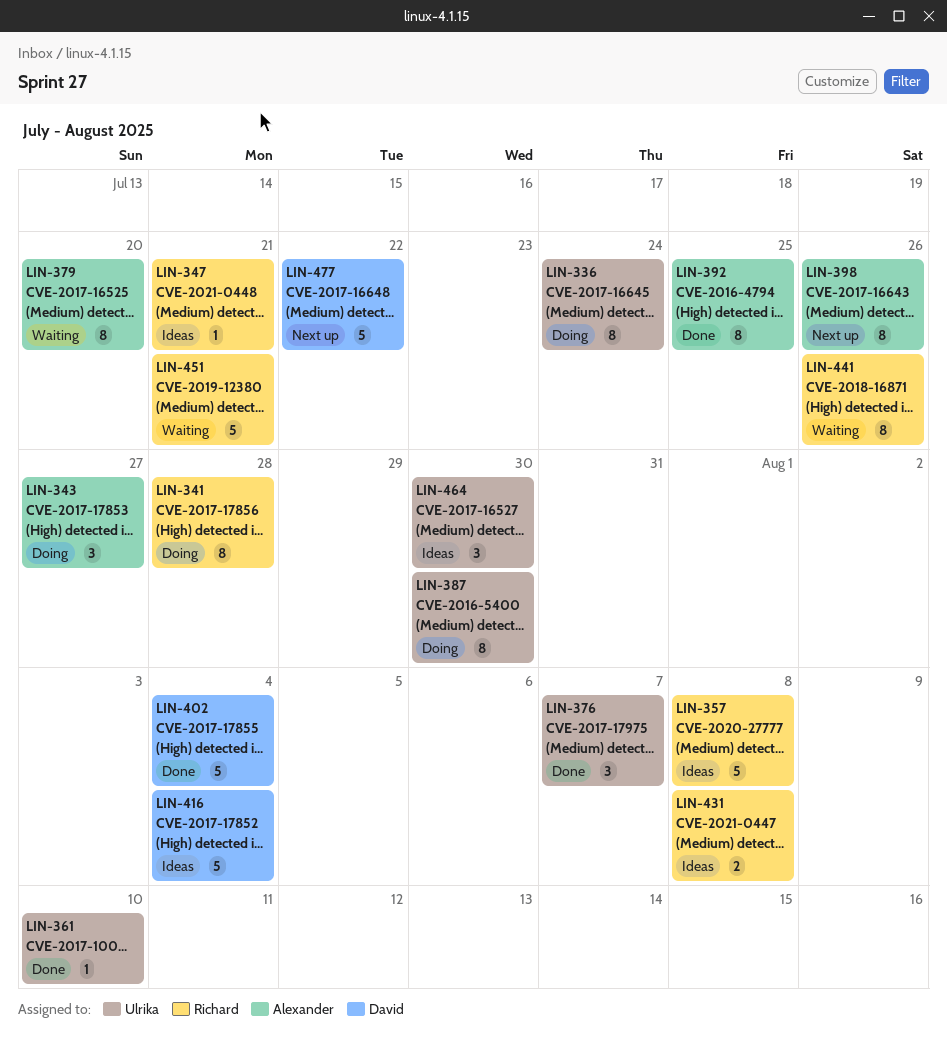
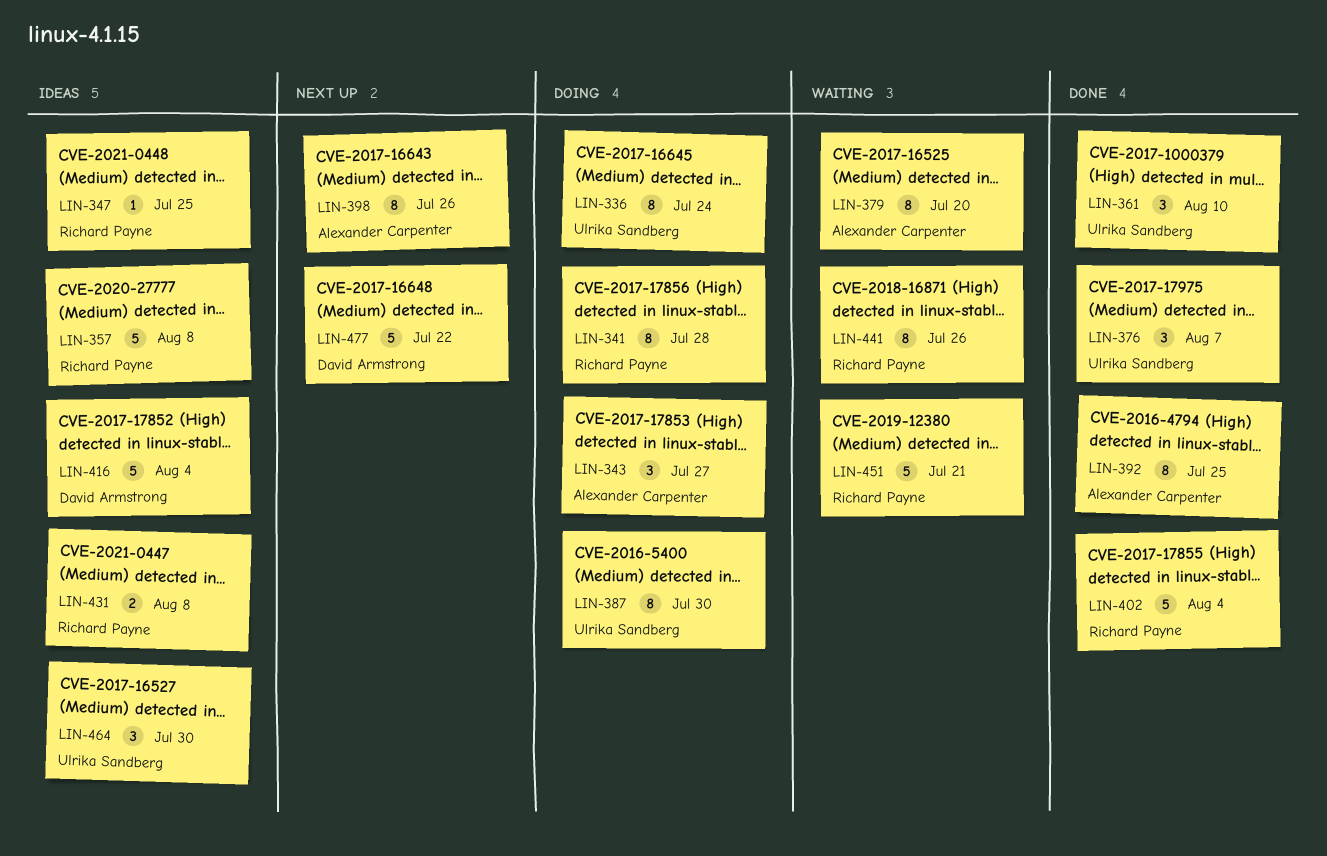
LIN-347, due: Jul 21 -> Jul 25
LIN-361, estimate: 1 -> 3
LIN-402, owner: David Armstrong -> Richard Payne

